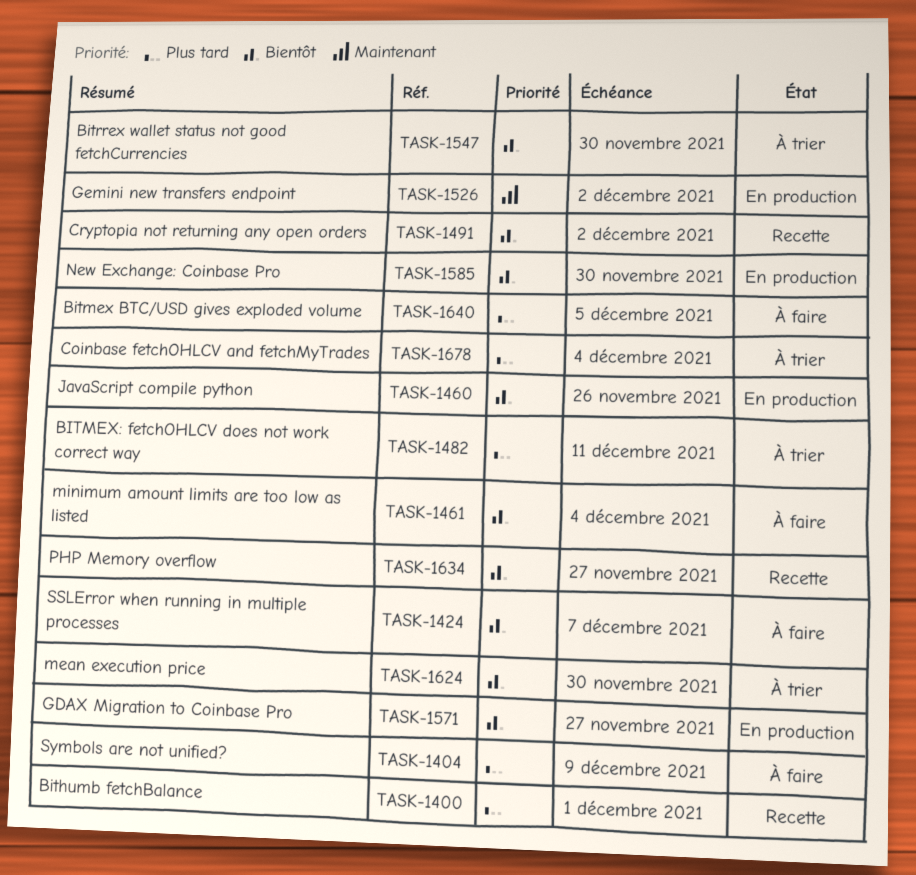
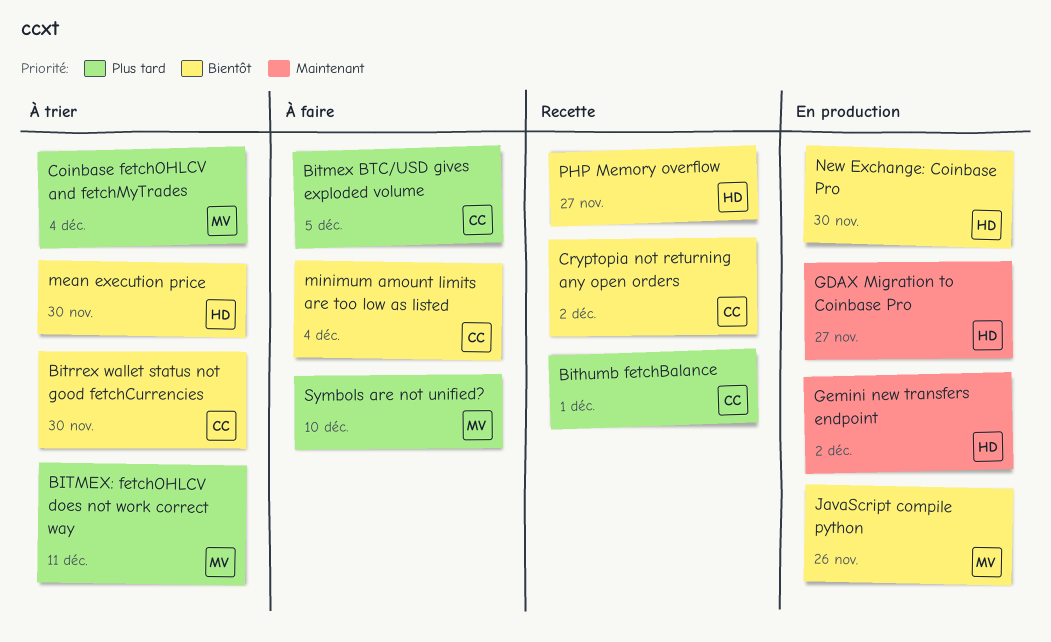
GDAX Migration to Coinbase Pro, priority: Bientôt -> Maintenant
SSLError when running in multiple processes: present -> none
Symbols are not unified?, due: Dec 9 -> Dec 10

